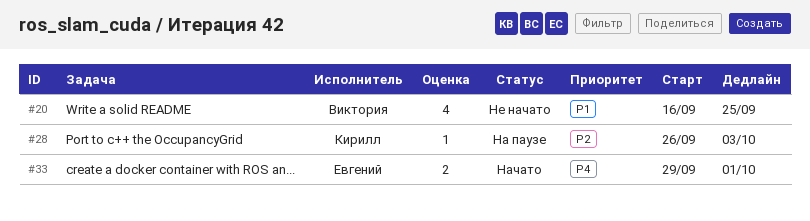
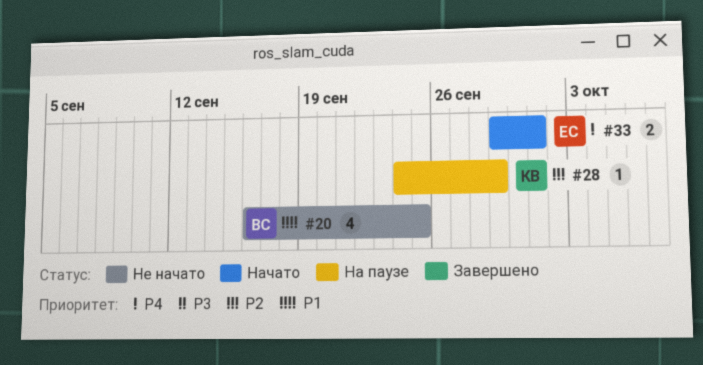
#28, start: Sep 26 -> Sep 24
#28, due: Oct 3 -> Sep 29

